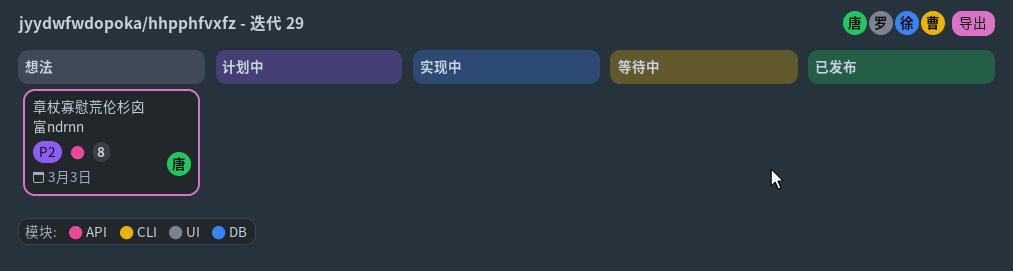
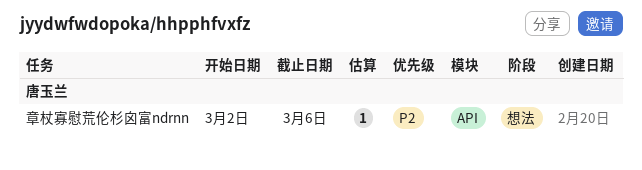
章杖寡慰荒伦杉囟富ndrnn, estimate: 8 -> 1
章杖寡慰荒伦杉囟富ndrnn, due: Mar 3 -> Mar 6

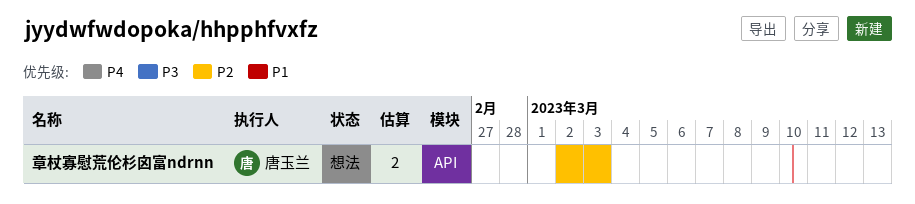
章杖寡慰荒伦杉囟富ndrnn, estimate: 1 -> 2
章杖寡慰荒伦杉囟富ndrnn, due: Mar 6 -> Mar 3

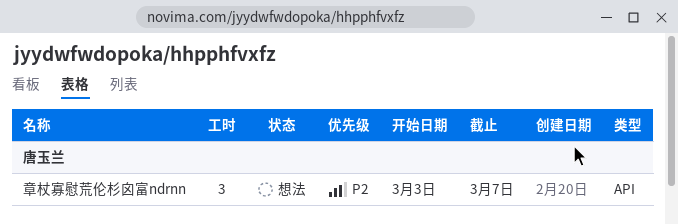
章杖寡慰荒伦杉囟富ndrnn, estimate: 2 -> 3
章杖寡慰荒伦杉囟富ndrnn, start: Mar 2 -> Mar 3
章杖寡慰荒伦杉囟富ndrnn, due: Mar 3 -> Mar 7

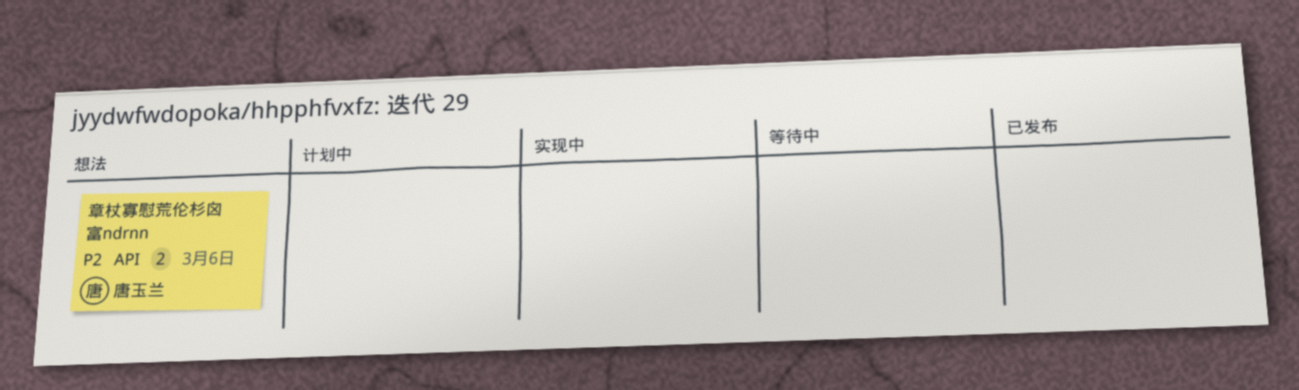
章杖寡慰荒伦杉囟富ndrnn, estimate: 3 -> 2
章杖寡慰荒伦杉囟富ndrnn, due: Mar 7 -> Mar 6

